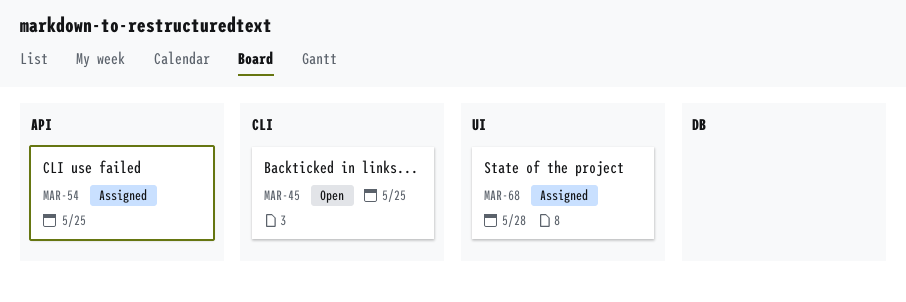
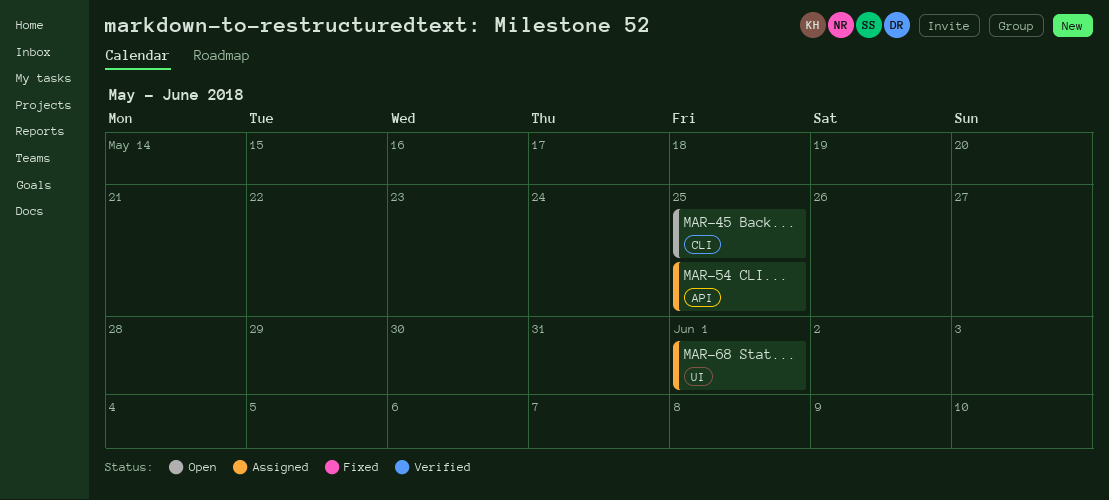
MAR-68, due: May 28 -> Jun 1

